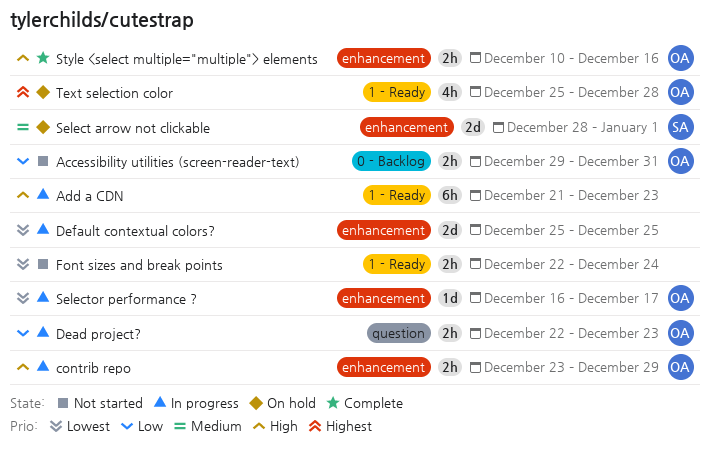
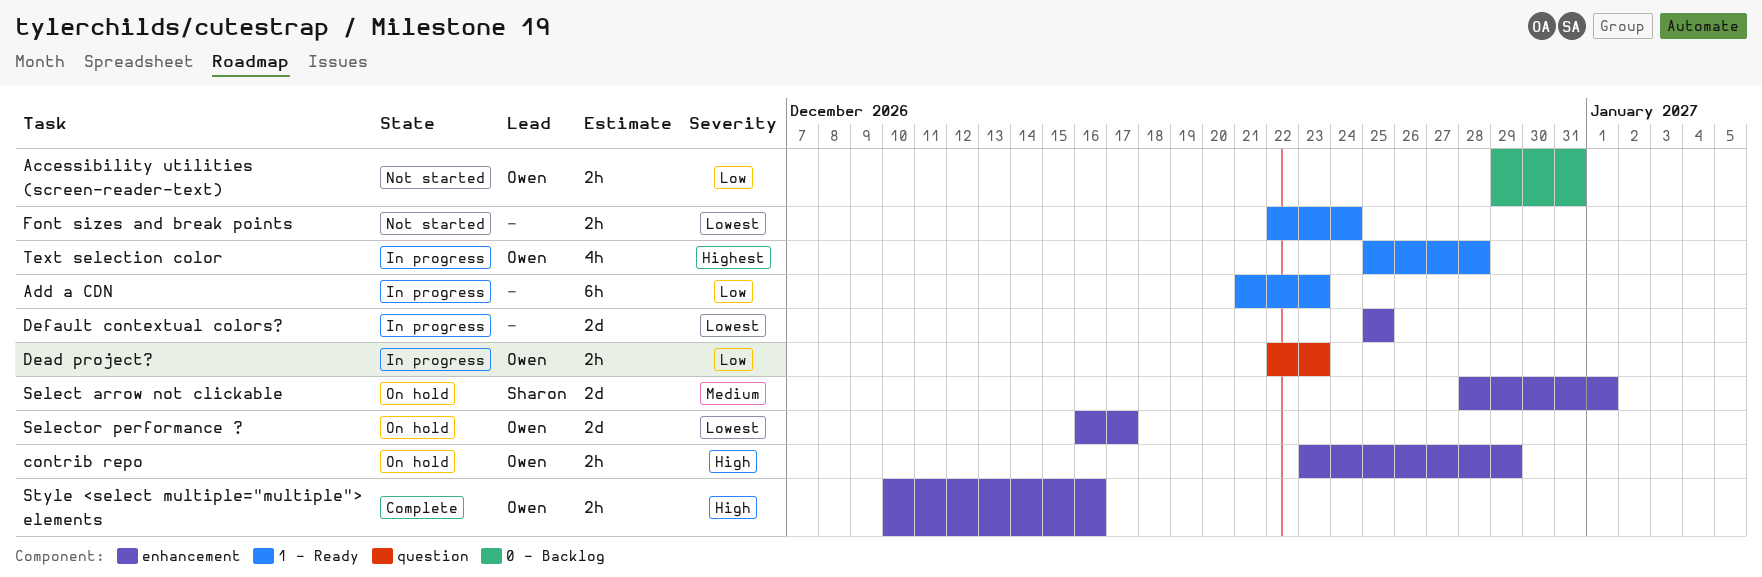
Add a CDN, priority: High -> Low
contrib repo, status: In progress -> On hold
Selector performance ?, status: In progress -> On hold
Selector performance ?, estimate: 1d -> 2d
Text selection color, status: On hold -> In progress

